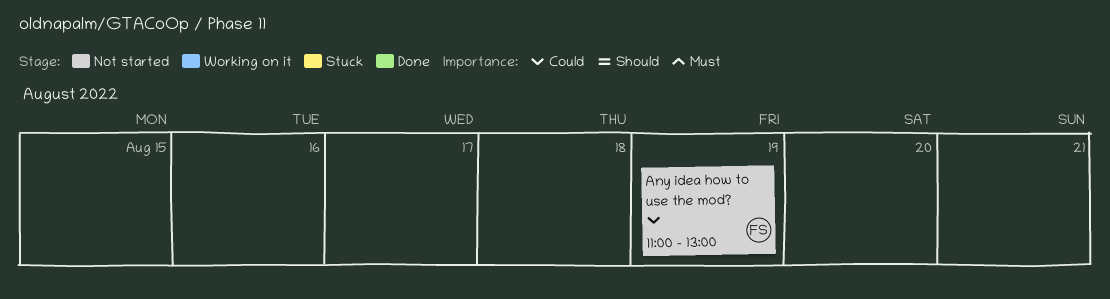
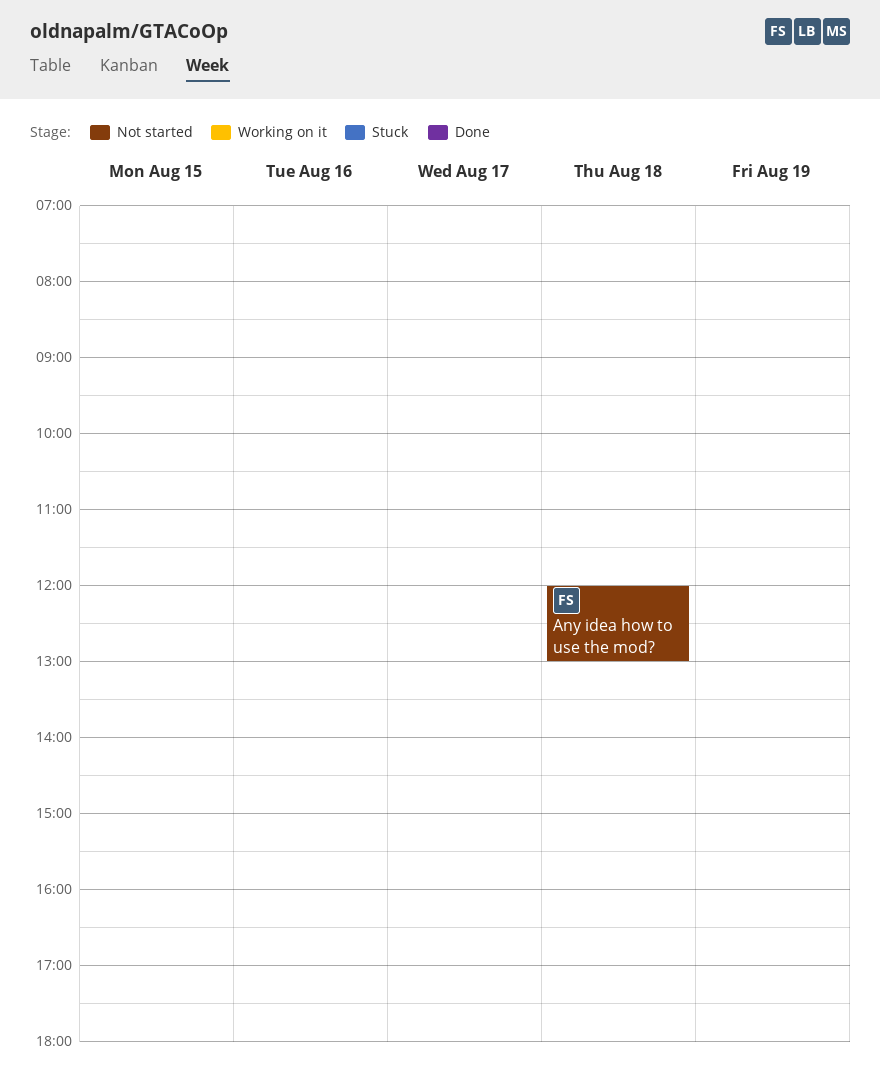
Any idea how to use the mod?, day: Aug 19 -> Aug 18
Any idea how to use the mod?, begins: 11:00 -> 12:00

